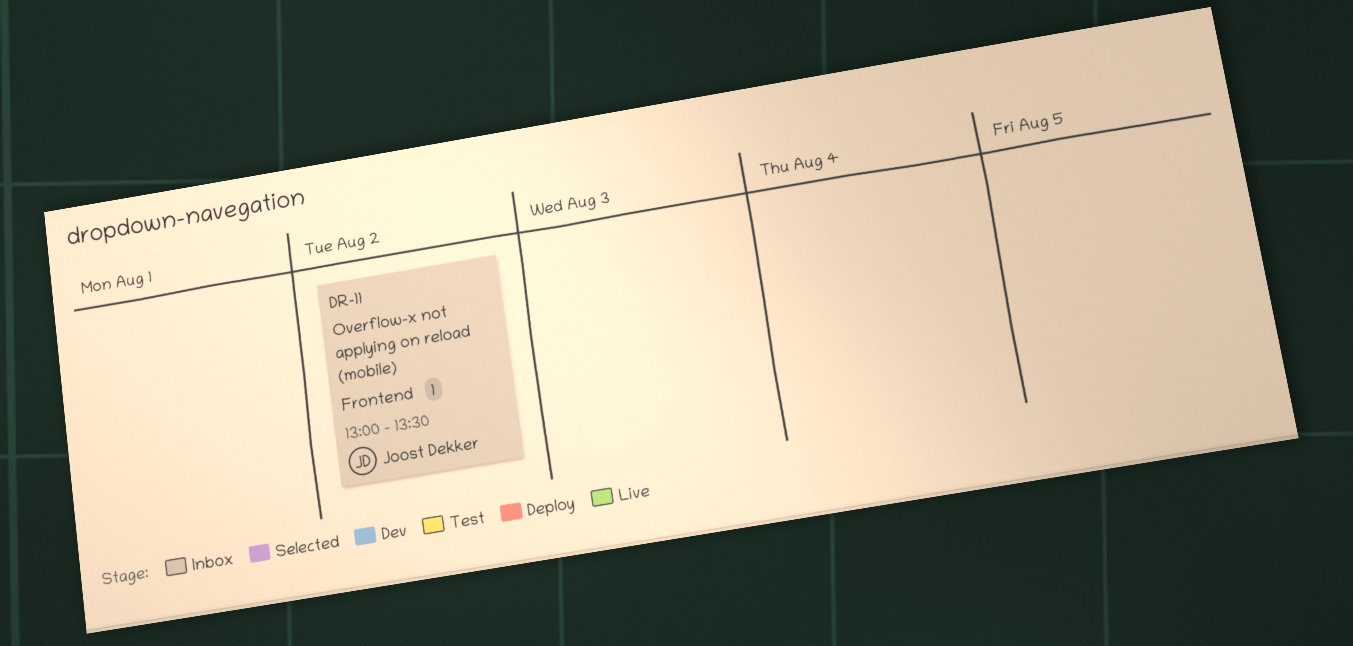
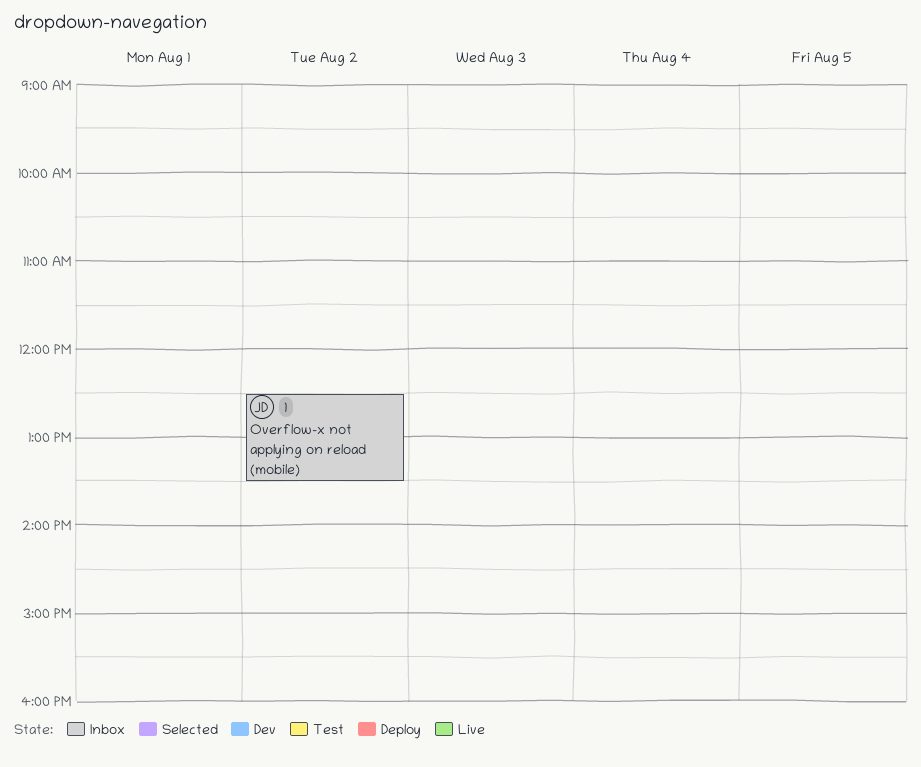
Overflow-x not applying on reload (mobile), begins: 13:00 -> 12:30

